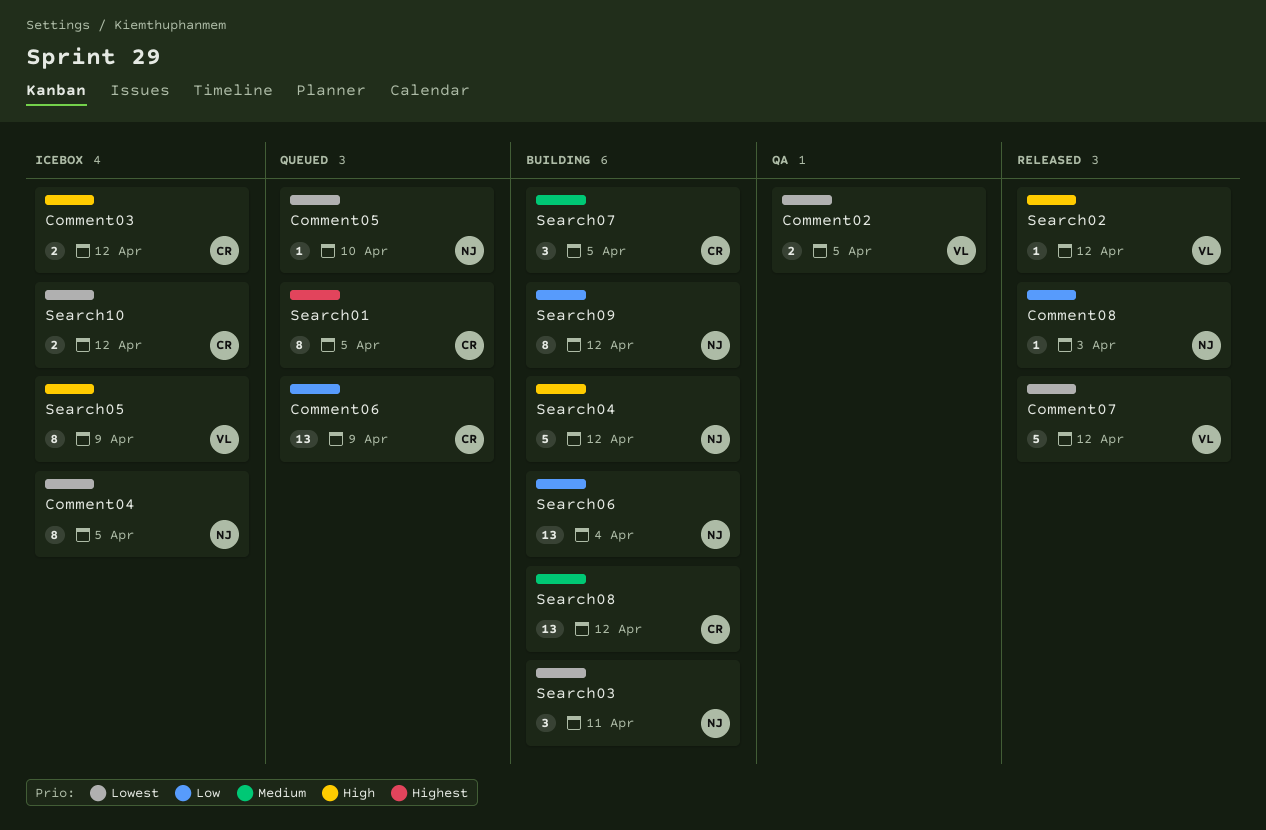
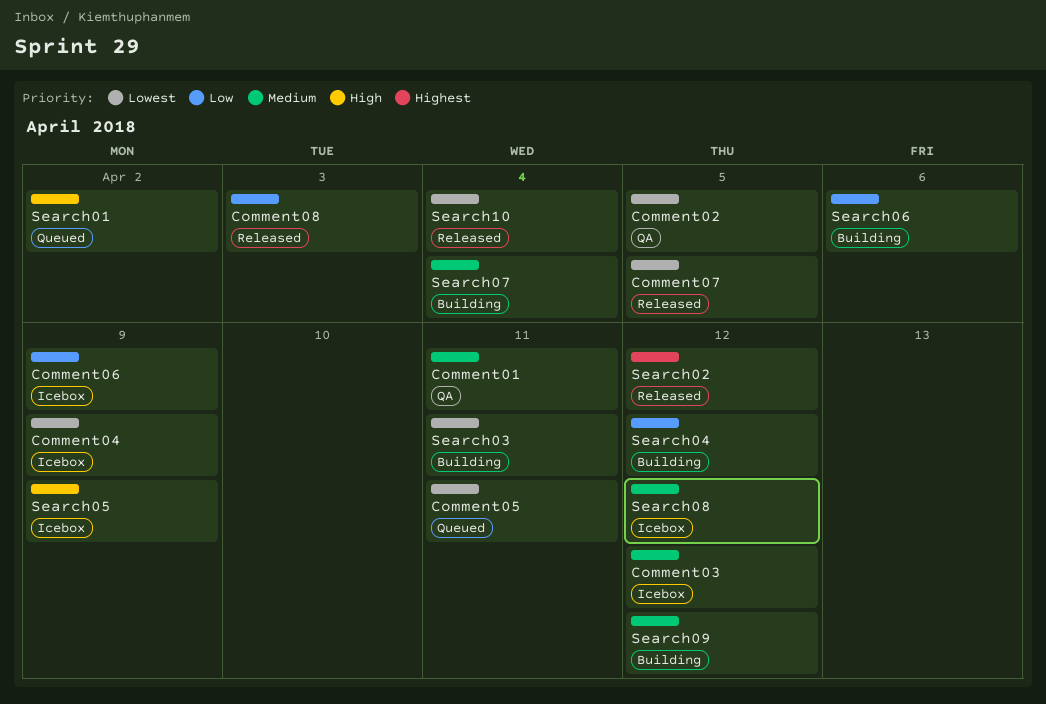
Comment01: none -> present
Comment03, priority: High -> Medium
Comment04, due: Apr 5 -> Apr 9
Comment05, due: Apr 10 -> Apr 11
Comment06, status: Queued -> Icebox
Comment07, due: Apr 12 -> Apr 5
Search01, priority: Highest -> High
Search01, due: Apr 5 -> Apr 2
Search02, priority: High -> Highest
Search04, priority: High -> Low
Search06, due: Apr 4 -> Apr 6
Search07, due: Apr 5 -> Apr 4
Search08, status: Building -> Icebox
Search09, priority: Low -> Medium
Search10, status: Icebox -> Released
Search10, due: Apr 12 -> Apr 4

